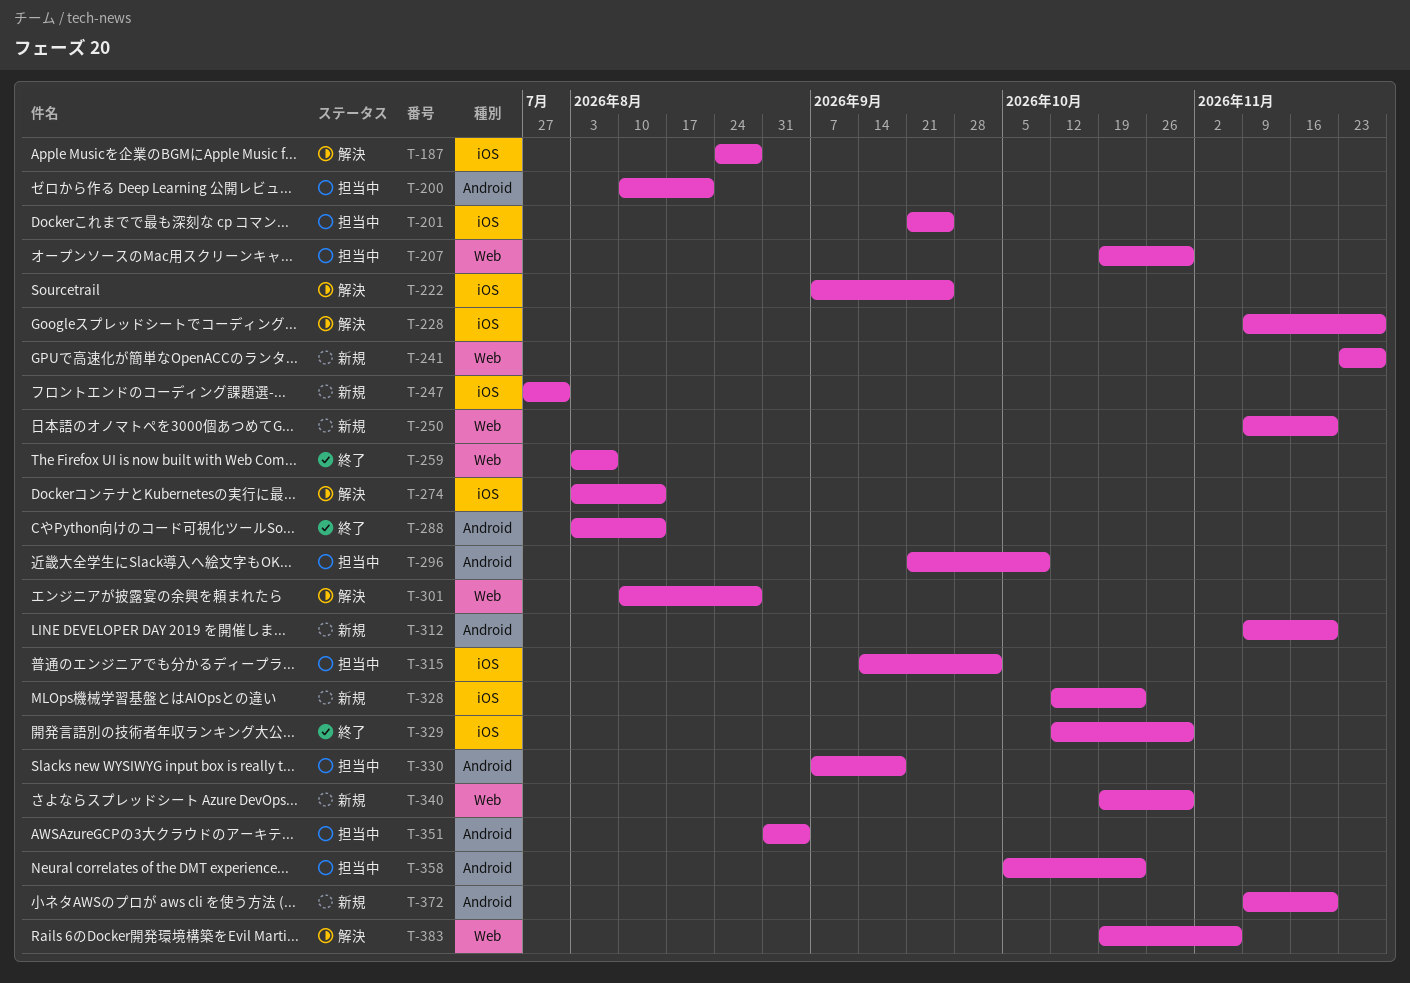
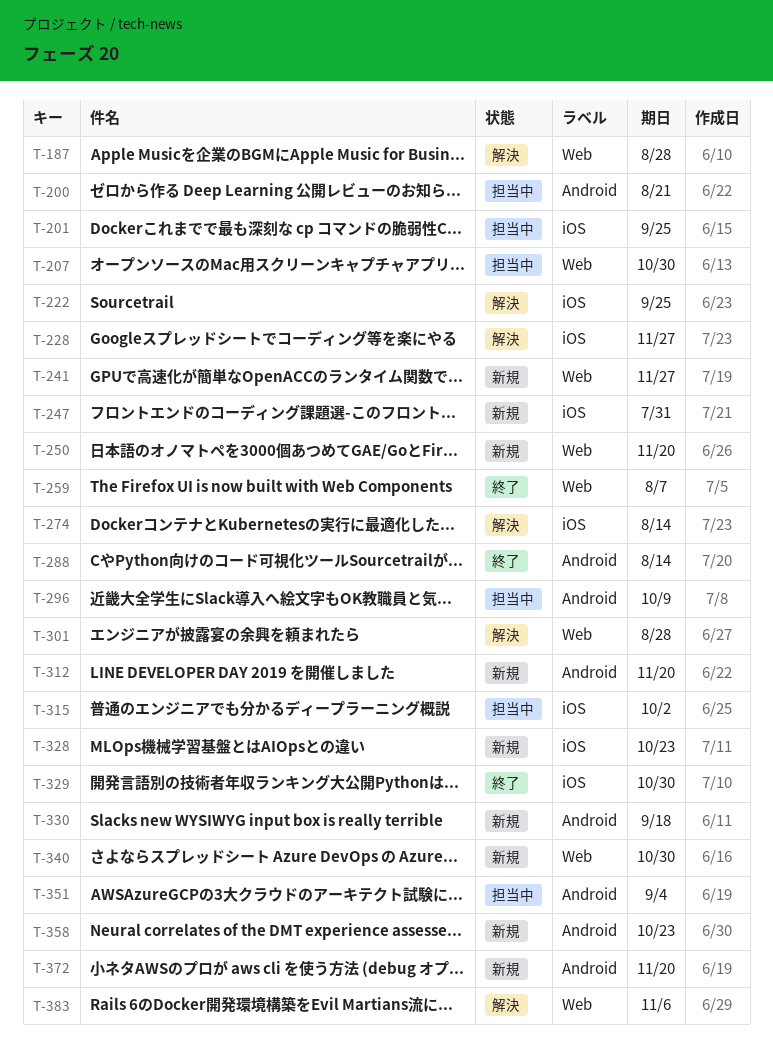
T-187, label: iOS -> Web
T-330, status: 担当中 -> 新規
T-358, status: 担当中 -> 新規

